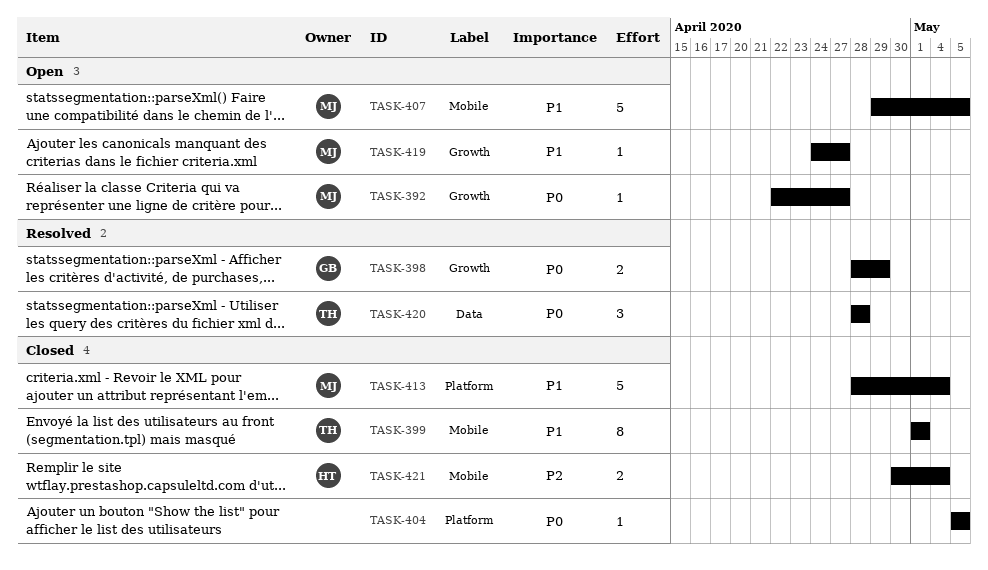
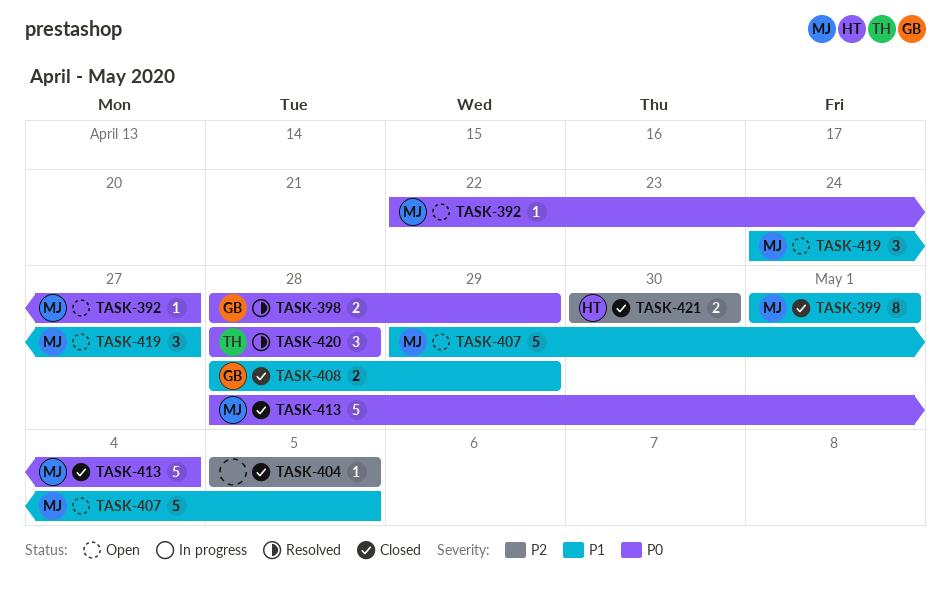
TASK-399, owner: TH -> MJ
TASK-404, priority: P0 -> P2
TASK-408: none -> present
TASK-413, priority: P1 -> P0
TASK-419, estimate: 1 -> 3
TASK-421, due: May 4 -> Apr 30

